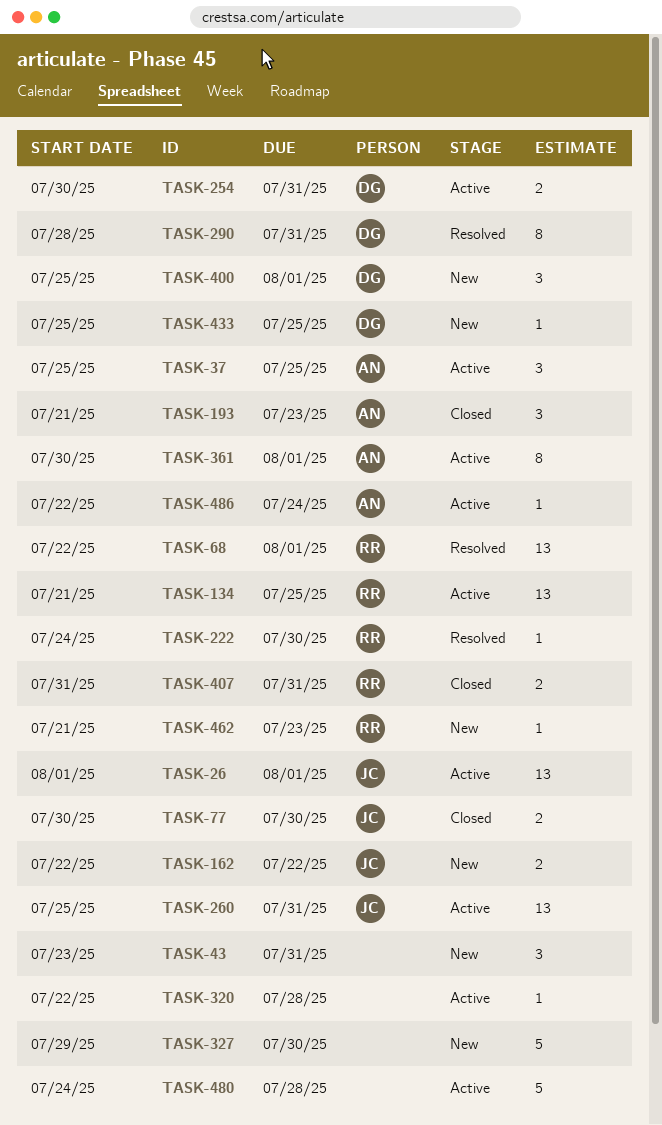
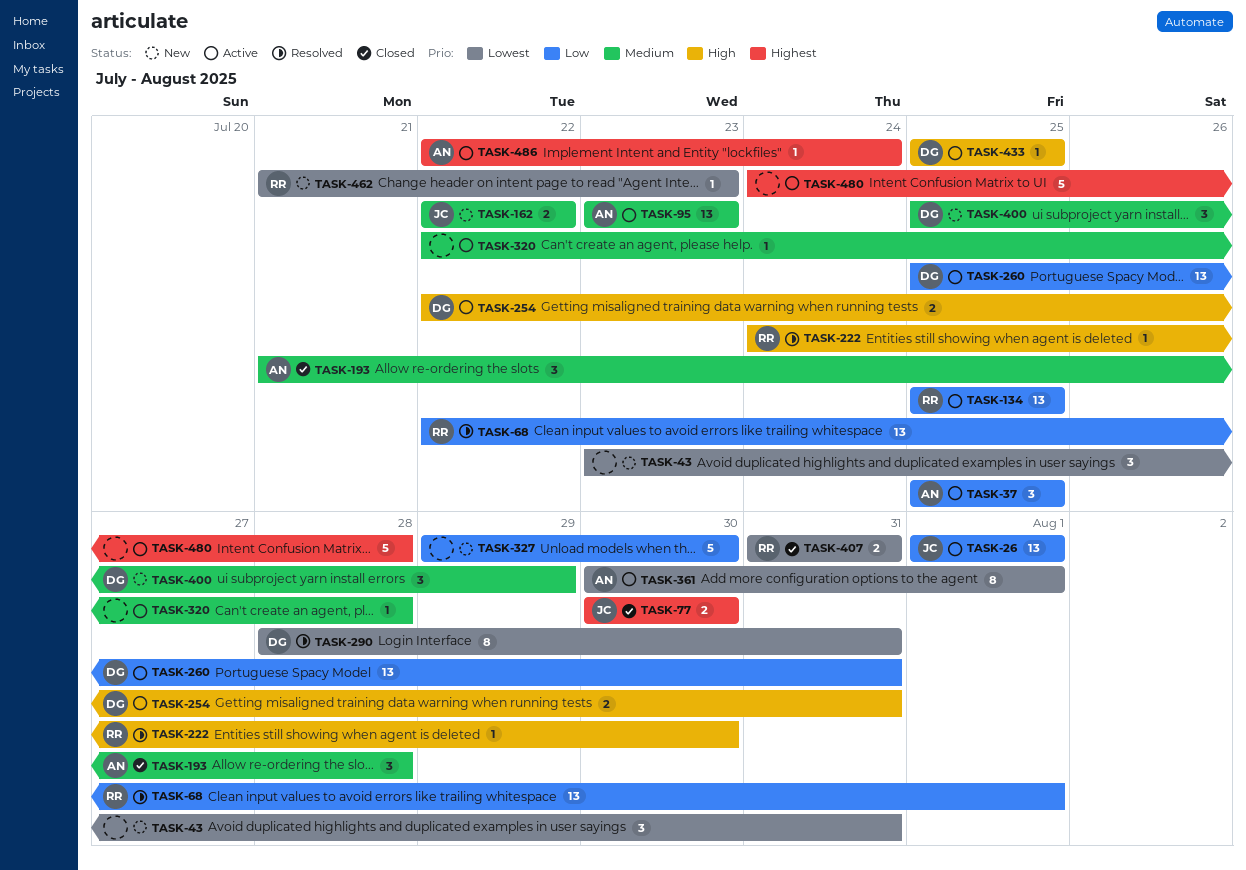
TASK-95: none -> present
TASK-134, start: Jul 21 -> Jul 25
TASK-193, due: Jul 23 -> Jul 28
TASK-254, start: Jul 30 -> Jul 22
TASK-260, owner: JC -> DG
TASK-400, due: Aug 1 -> Jul 29
TASK-433, status: New -> Active

